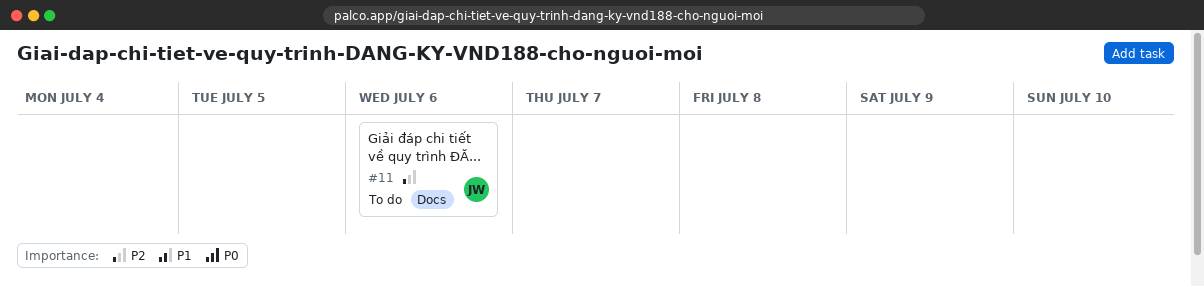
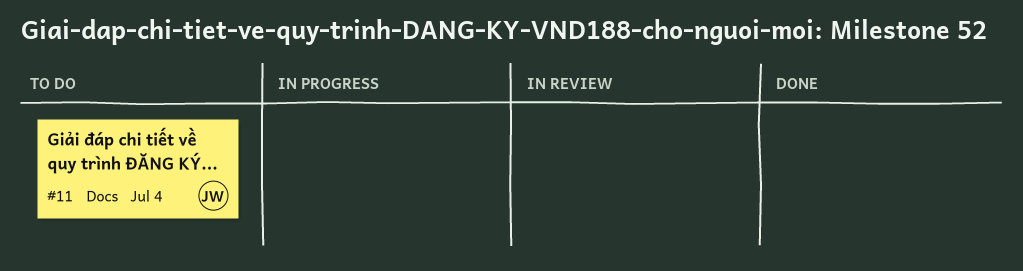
#11, due: Jul 6 -> Jul 4

